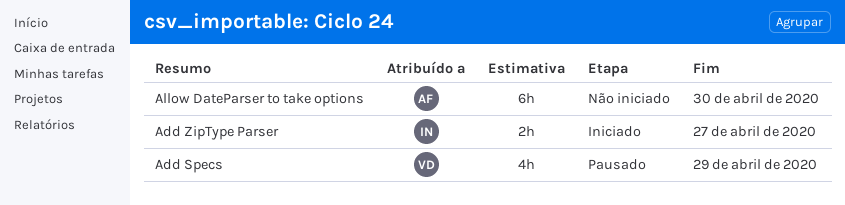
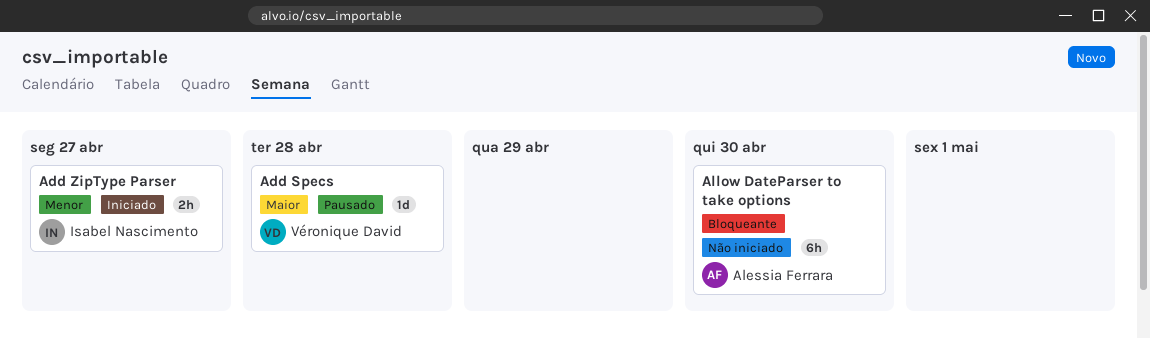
Add Specs, estimate: 4h -> 1d
Add Specs, due: Apr 29 -> Apr 28

